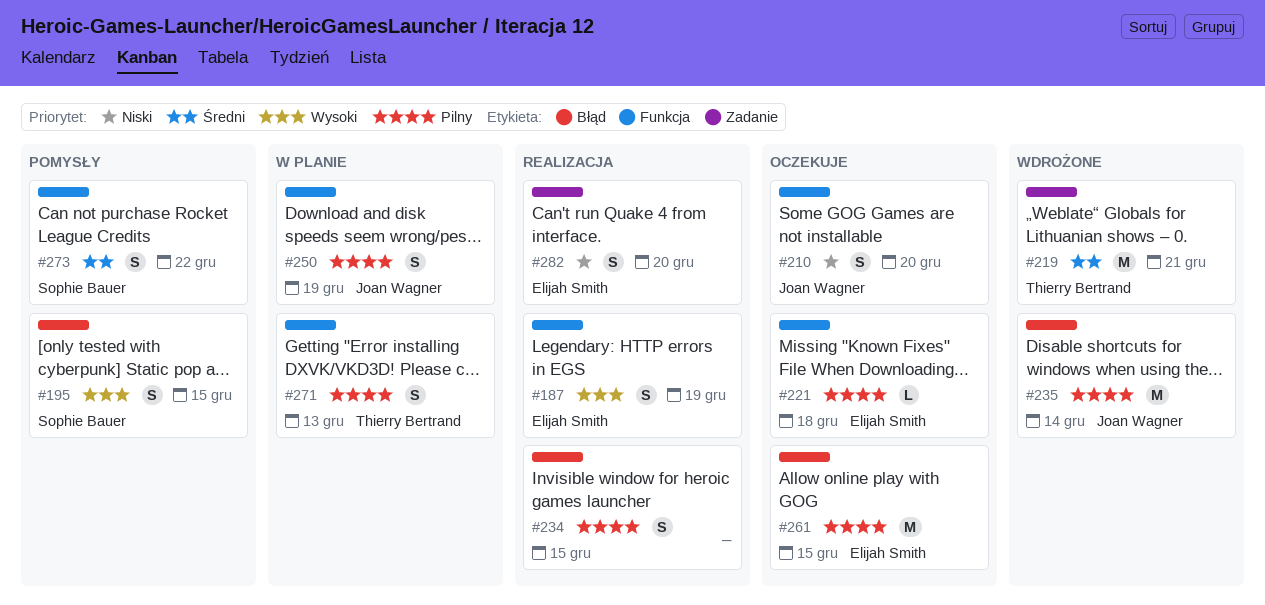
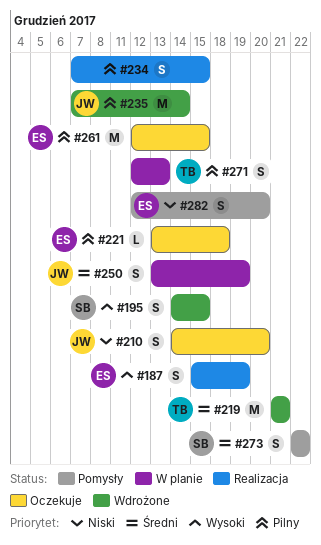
#195, status: Pomysły -> Wdrożone
#250, priority: Pilny -> Średni
#282, status: Realizacja -> Pomysły

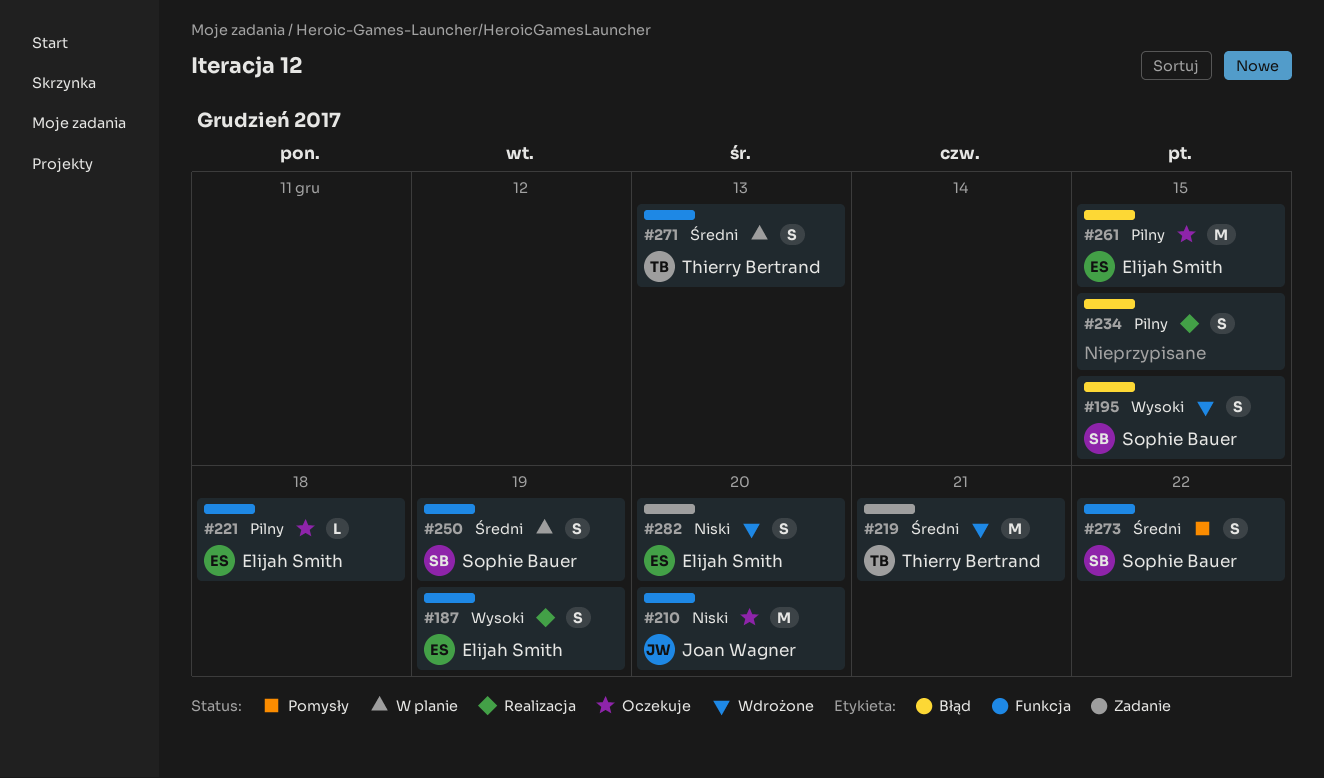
#210, estimate: S -> M
#235: present -> none
#250, owner: Joan Wagner -> Sophie Bauer
#271, priority: Pilny -> Średni
#282, status: Pomysły -> Wdrożone

